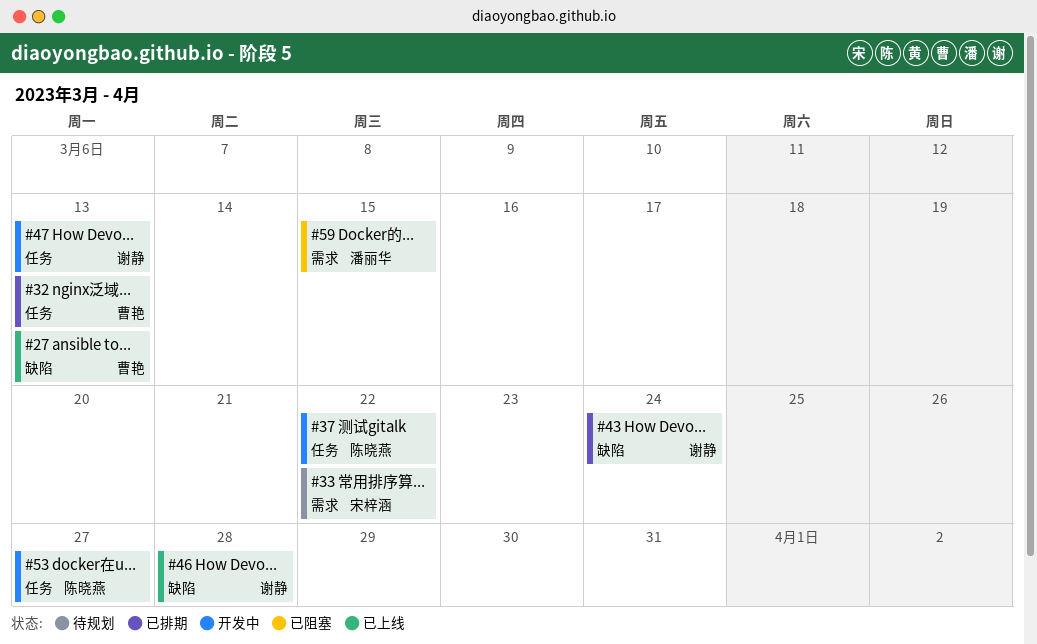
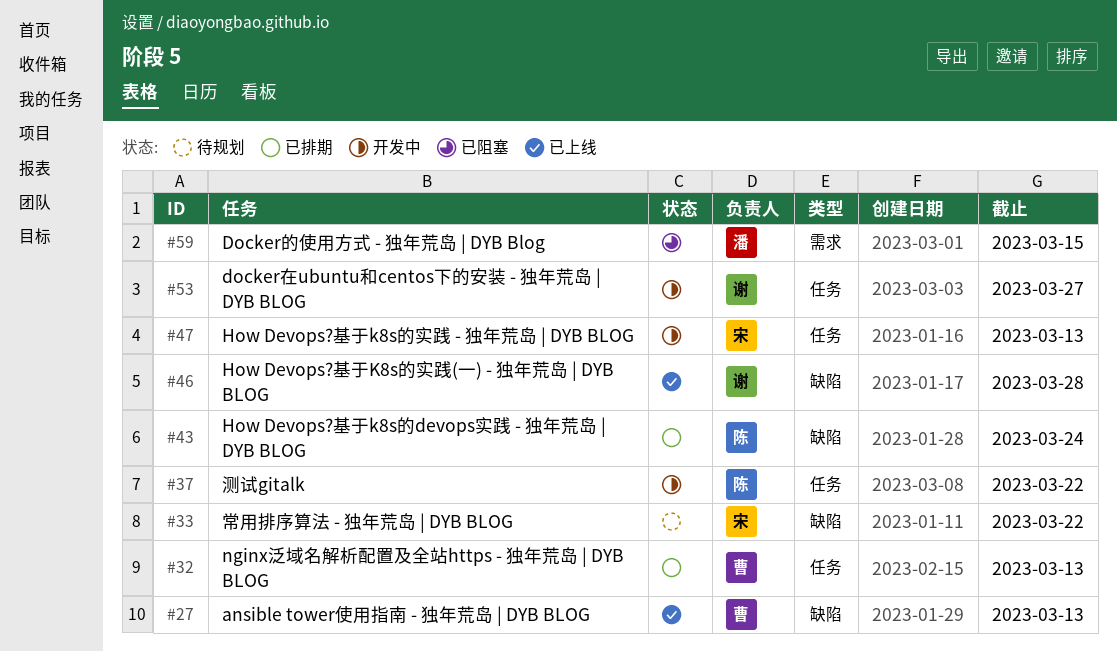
#33, label: 需求 -> 缺陷
#43, owner: 谢静 -> 陈晓燕
#47, owner: 谢静 -> 宋梓涵
#53, owner: 陈晓燕 -> 谢静

